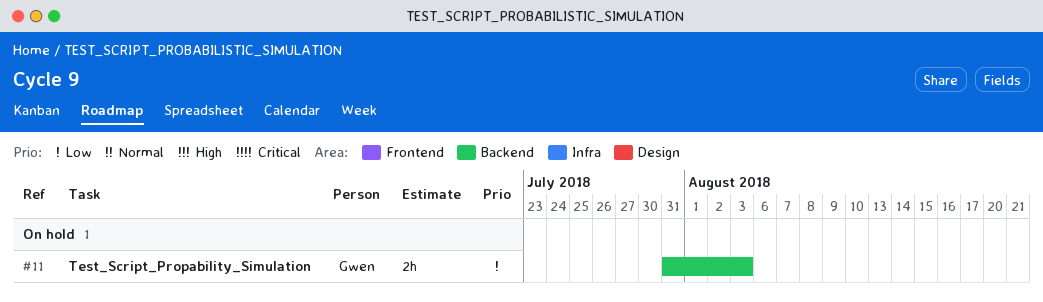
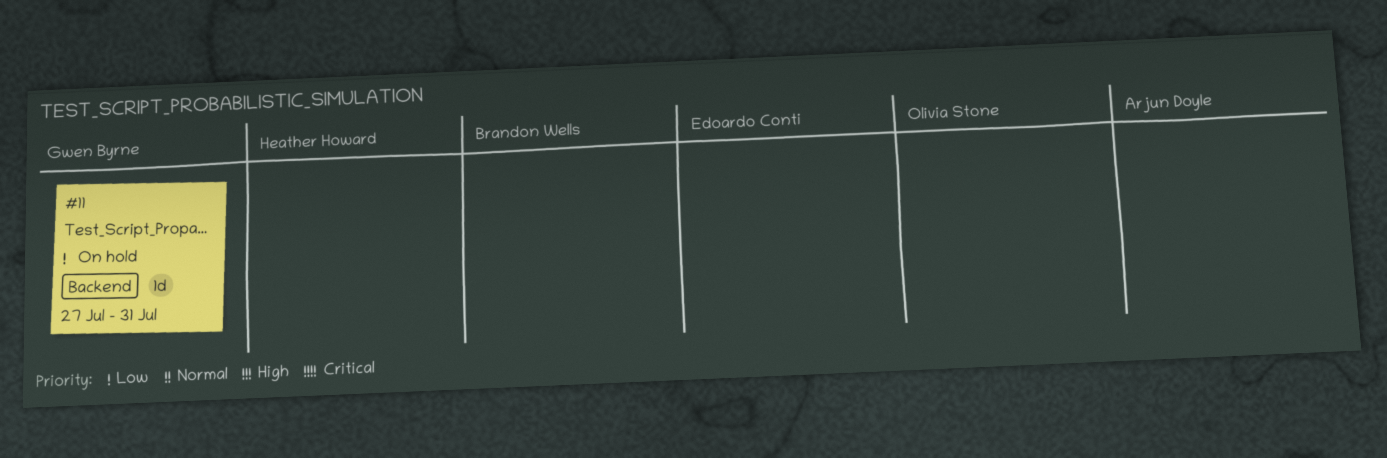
#11, estimate: 2h -> 1d
#11, start: Jul 31 -> Jul 27
#11, due: Aug 3 -> Jul 31

